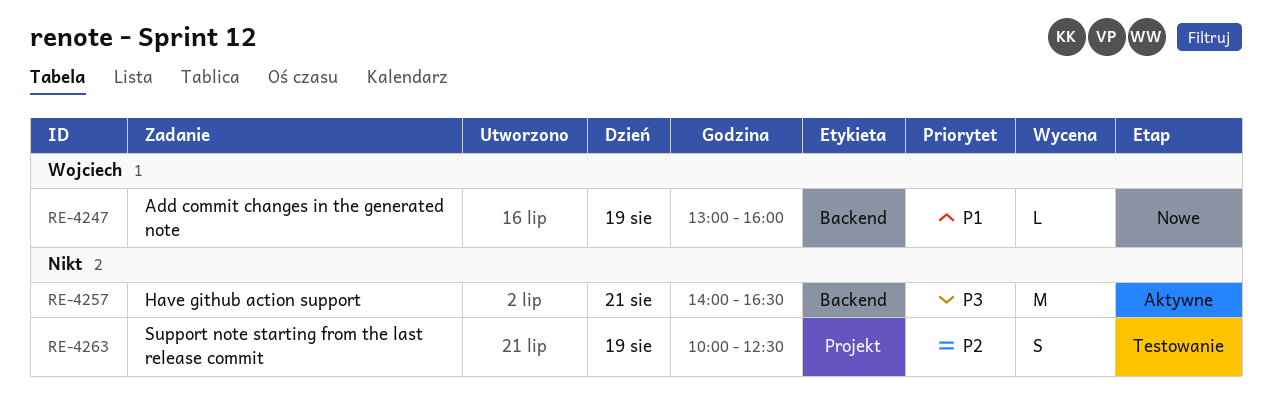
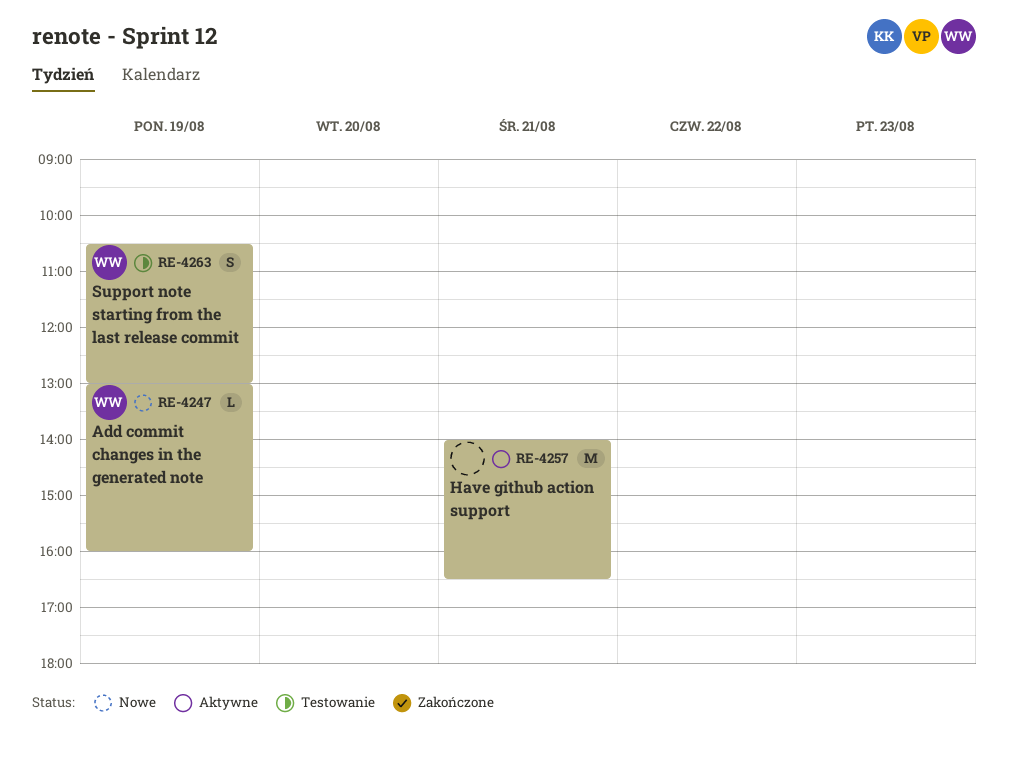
RE-4263, owner: none -> Wojciech
RE-4263, begins: 10:00 -> 10:30
RE-4263, ends: 12:30 -> 13:00

